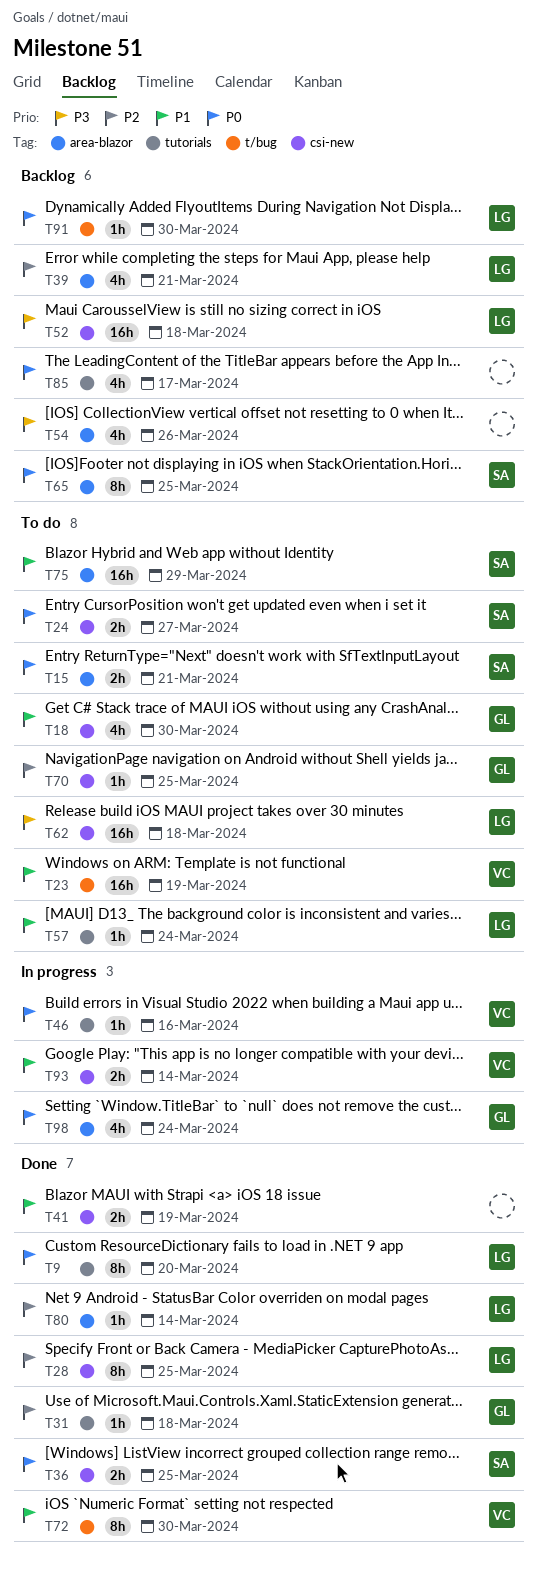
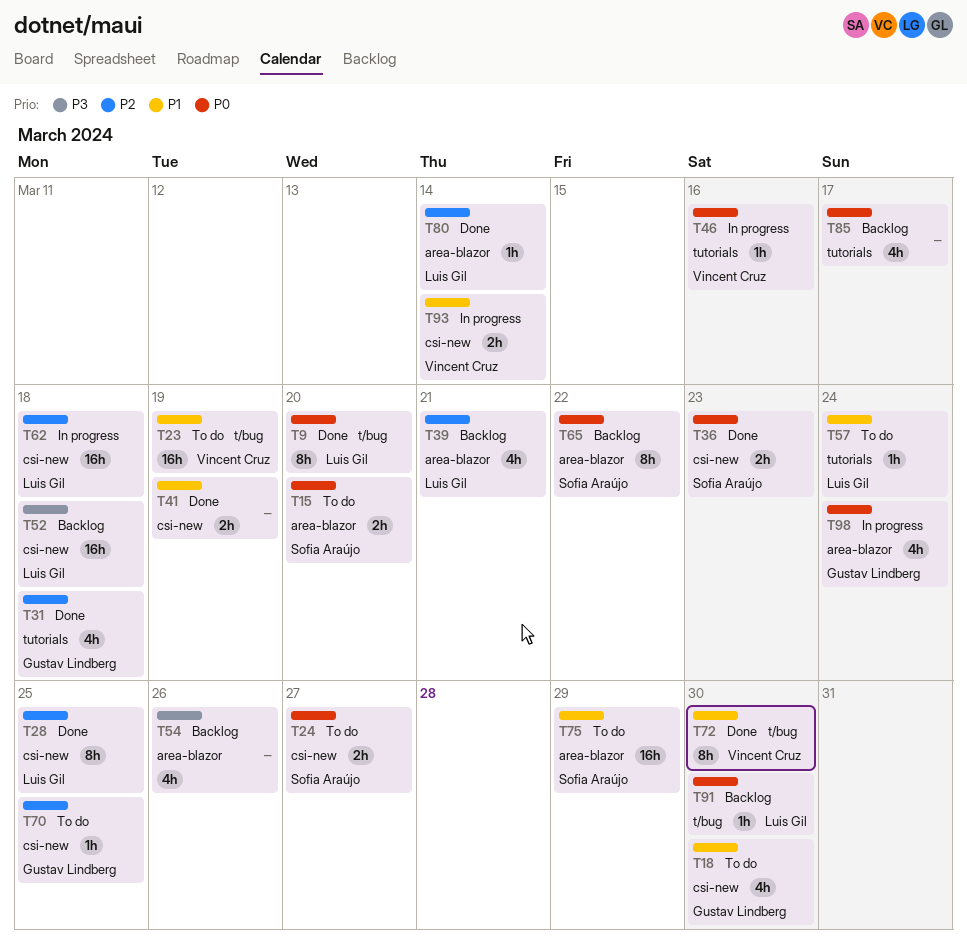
T9, label: tutorials -> t/bug
T15, due: Mar 21 -> Mar 20
T31, estimate: 1h -> 4h
T36, due: Mar 25 -> Mar 23
T62, status: To do -> In progress
T62, priority: P3 -> P2
T65, due: Mar 25 -> Mar 22

